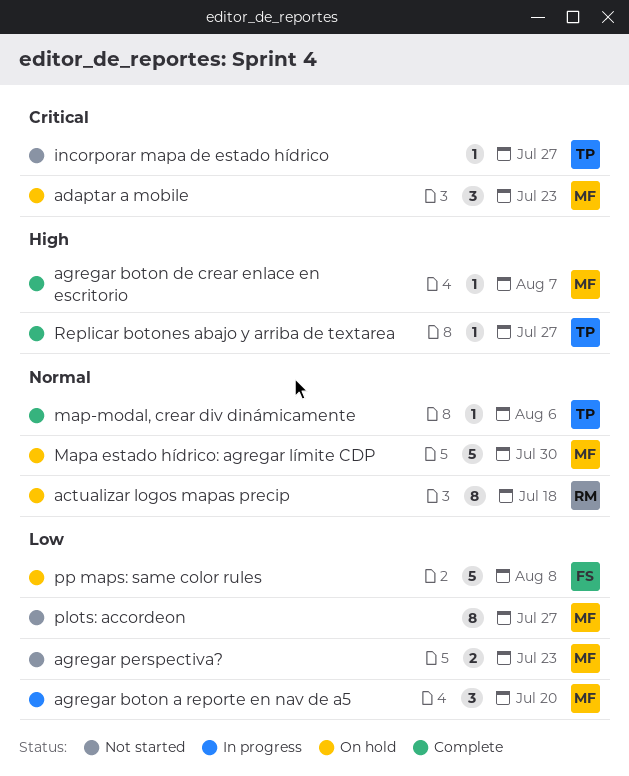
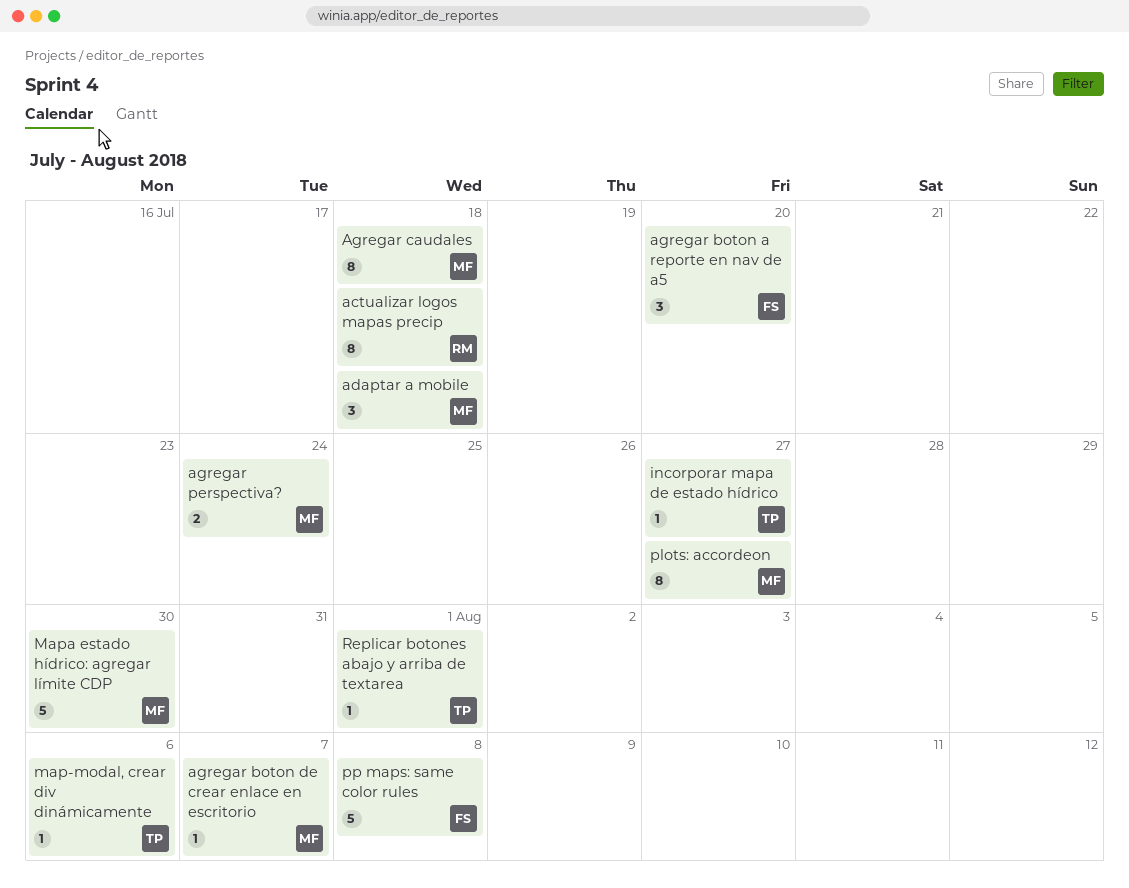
adaptar a mobile, due: Jul 23 -> Jul 18
agregar boton a reporte en nav de a5, owner: MF -> FS
Agregar caudales: none -> present
agregar perspectiva?, due: Jul 23 -> Jul 24
Replicar botones abajo y arriba de textarea, due: Jul 27 -> Aug 1

